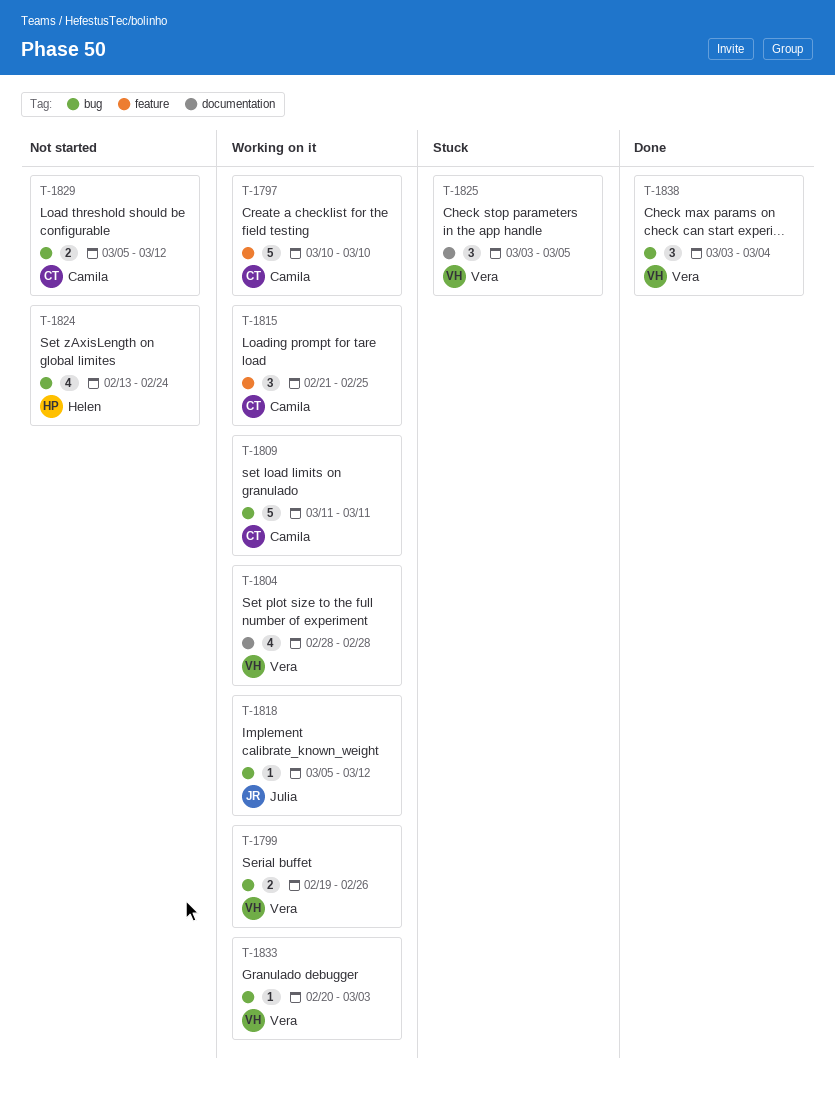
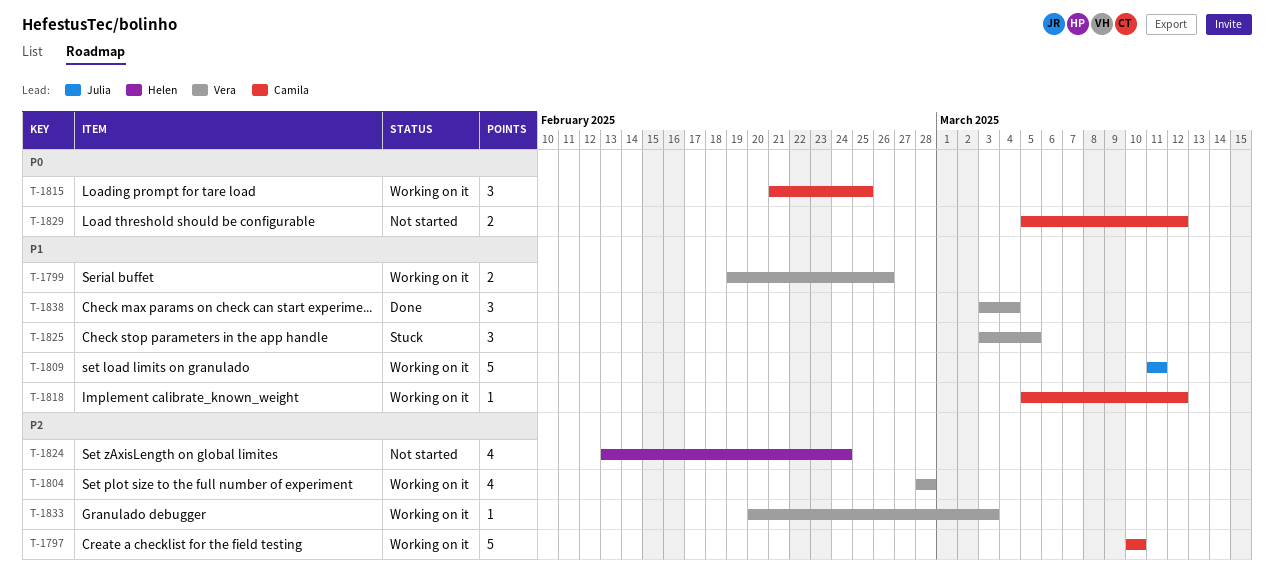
T-1809, owner: Camila -> Julia
T-1818, owner: Julia -> Camila

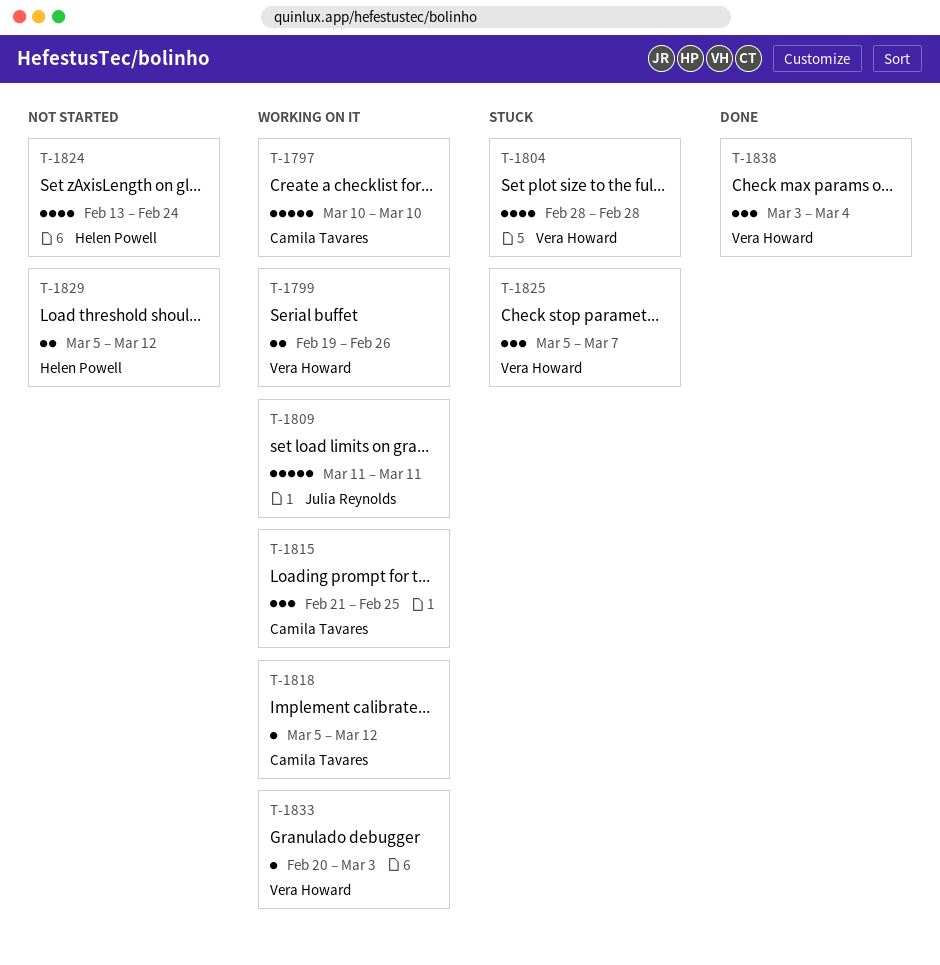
T-1804, status: Working on it -> Stuck
T-1825, start: Mar 3 -> Mar 5
T-1825, due: Mar 5 -> Mar 7
T-1829, owner: Camila Tavares -> Helen Powell

